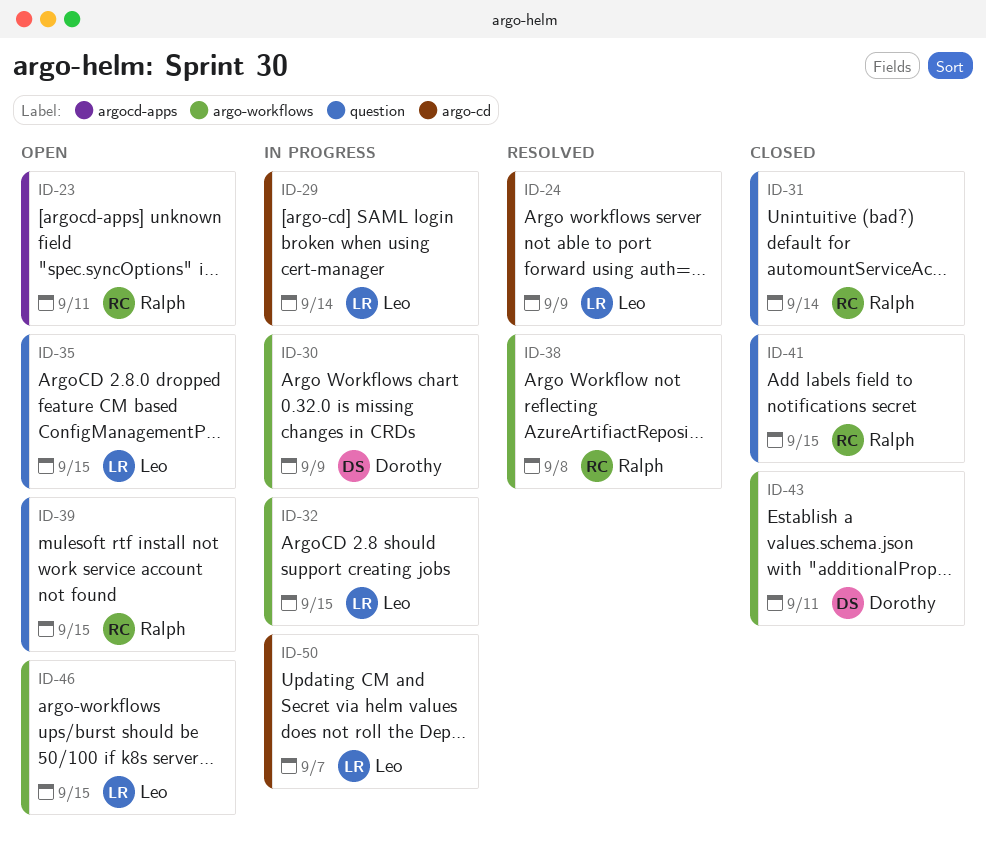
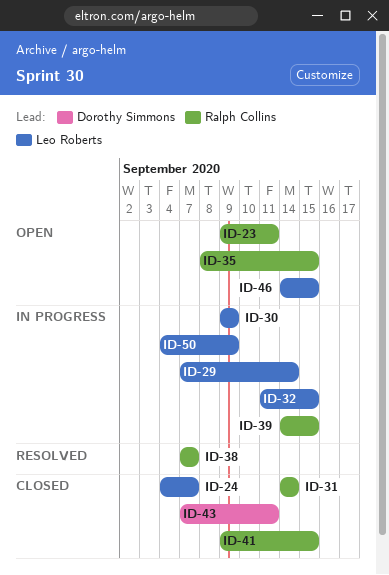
ID-24, status: Resolved -> Closed
ID-24, due: Sep 9 -> Sep 7
ID-30, owner: Dorothy Simmons -> Leo Roberts
ID-35, owner: Leo Roberts -> Ralph Collins
ID-38, due: Sep 8 -> Sep 7
ID-39, status: Open -> In progress
ID-50, due: Sep 7 -> Sep 9

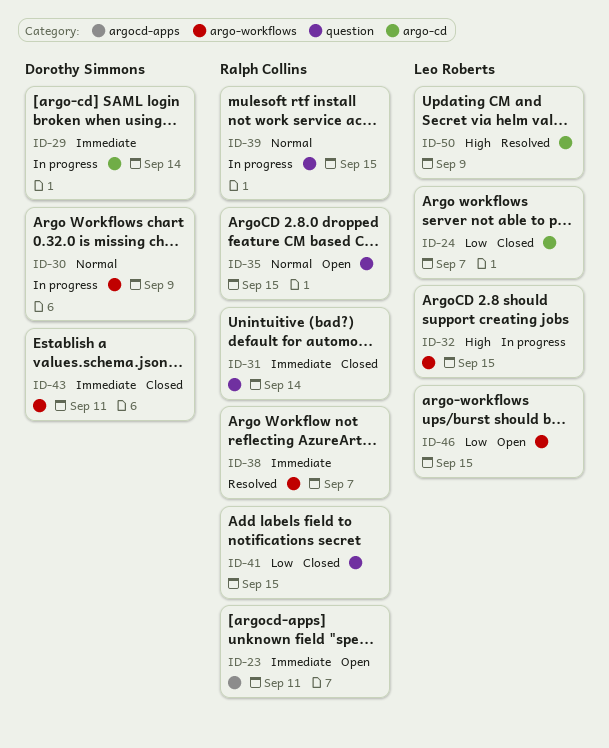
ID-29, owner: Leo Roberts -> Dorothy Simmons
ID-30, owner: Leo Roberts -> Dorothy Simmons
ID-50, status: In progress -> Resolved

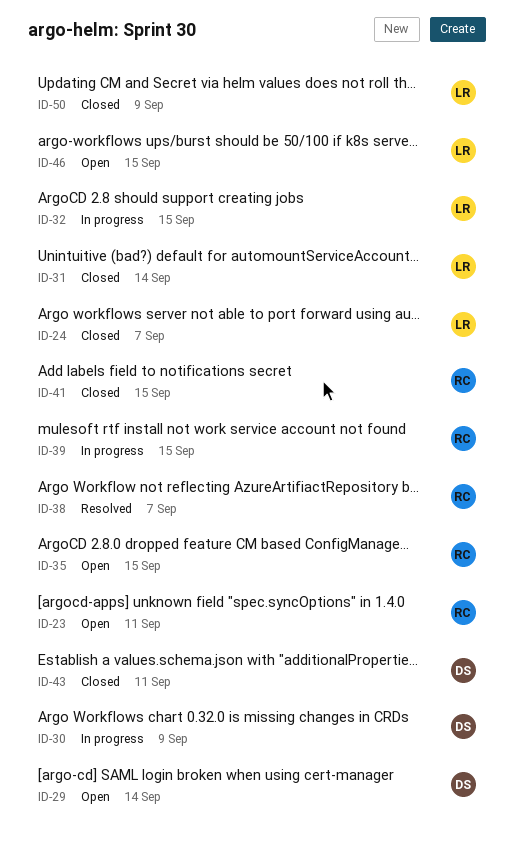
ID-29, status: In progress -> Open
ID-31, owner: Ralph Collins -> Leo Roberts
ID-50, status: Resolved -> Closed

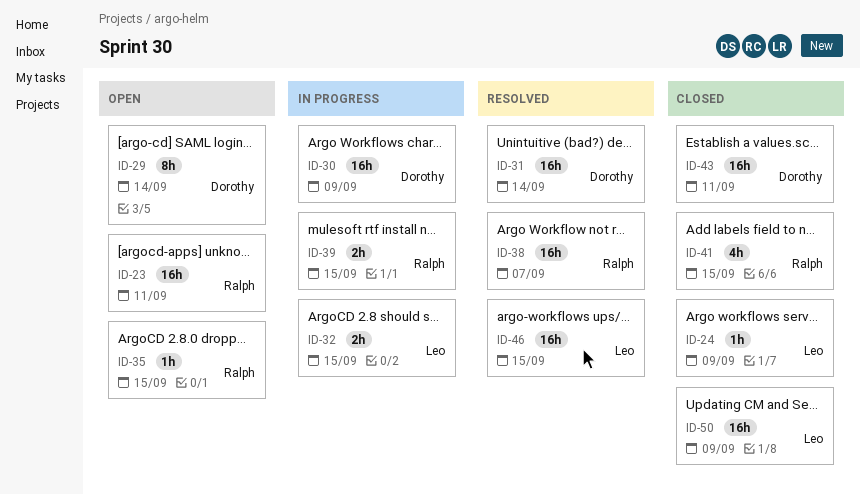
ID-24, due: Sep 7 -> Sep 9
ID-31, status: Closed -> Resolved
ID-31, owner: Leo -> Dorothy
ID-46, status: Open -> Resolved

